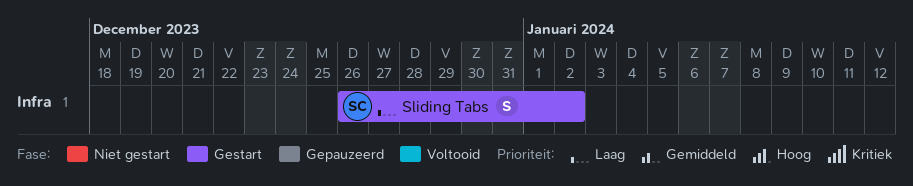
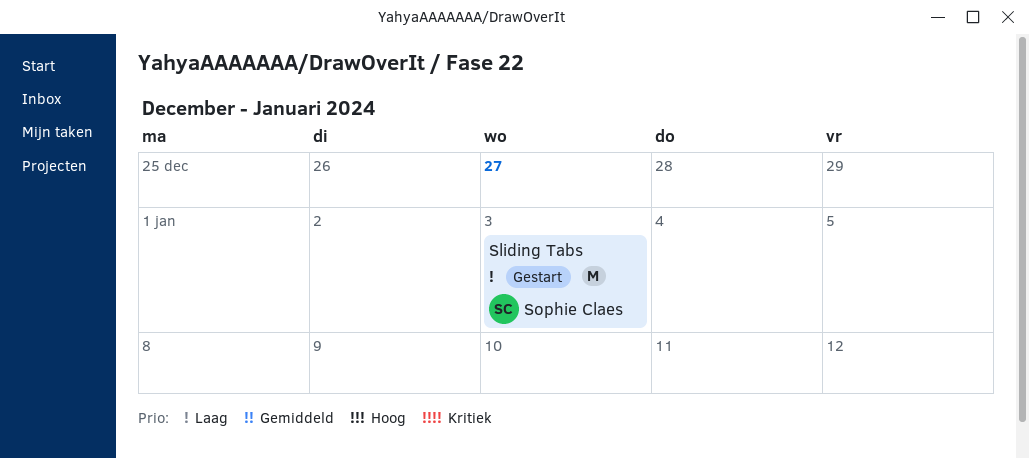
Sliding Tabs, estimate: S -> M
Sliding Tabs, due: Jan 2 -> Jan 3

